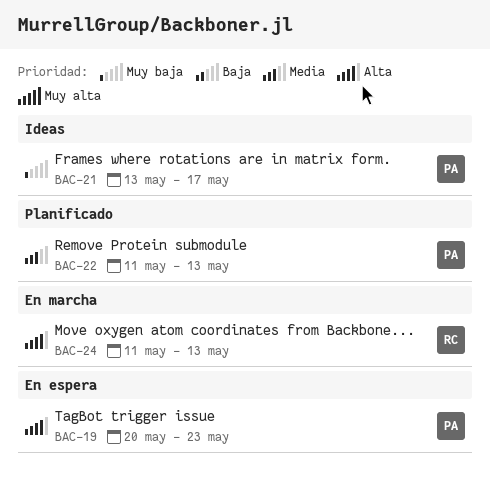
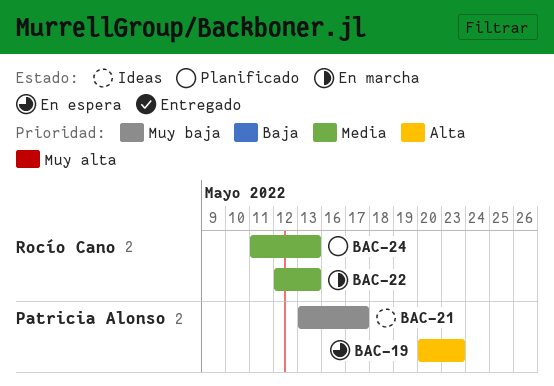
BAC-22, status: Planificado -> En marcha
BAC-22, owner: Patricia Alonso -> Rocío Cano
BAC-22, start: May 11 -> May 12
BAC-24, status: En marcha -> Planificado
BAC-24, priority: Alta -> Media

